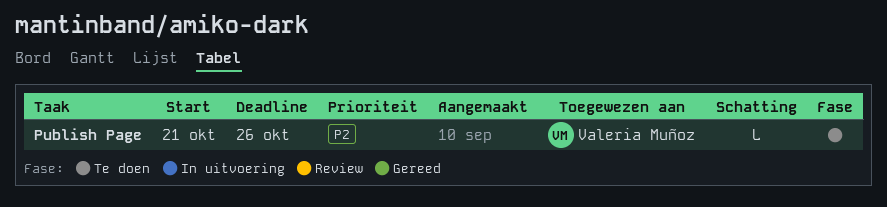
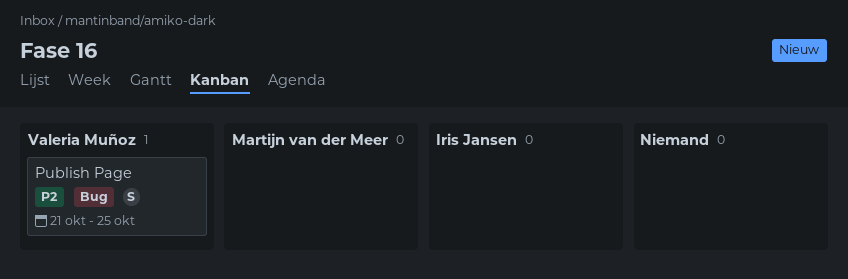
Publish Page, estimate: L -> S
Publish Page, due: Oct 26 -> Oct 25

